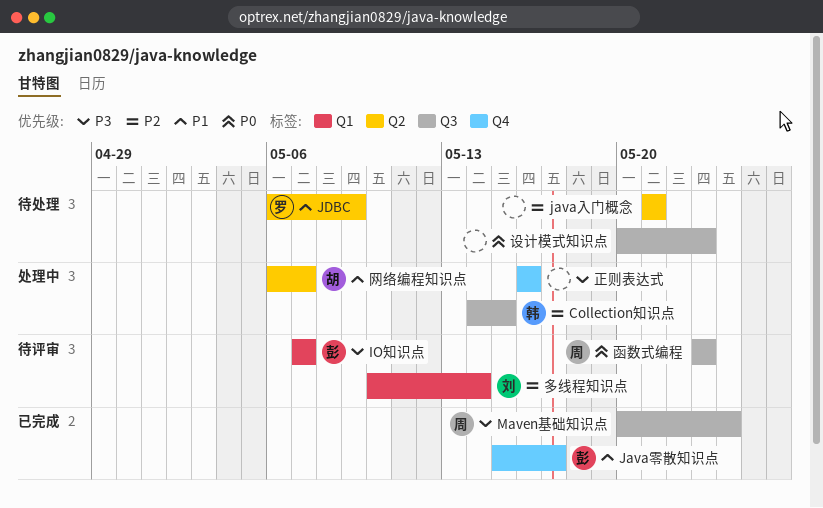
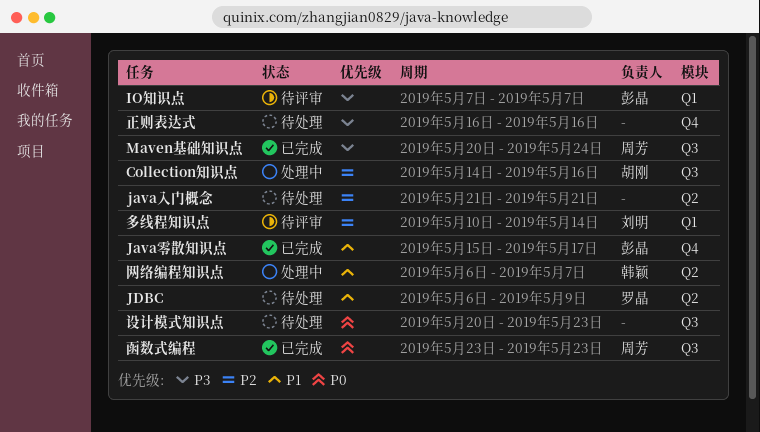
Collection知识点, owner: 韩颖 -> 胡刚
Collection知识点, due: May 15 -> May 16
函数式编程, status: 待评审 -> 已完成
正则表达式, status: 处理中 -> 待处理
网络编程知识点, owner: 胡刚 -> 韩颖

